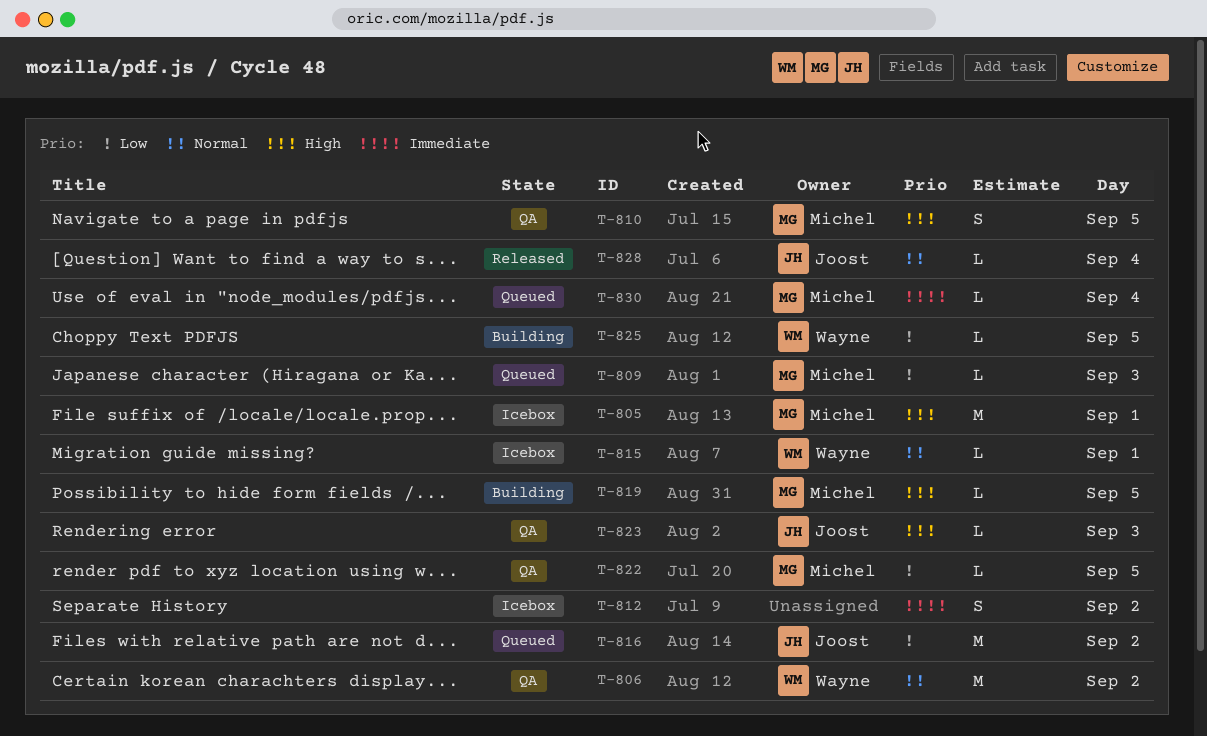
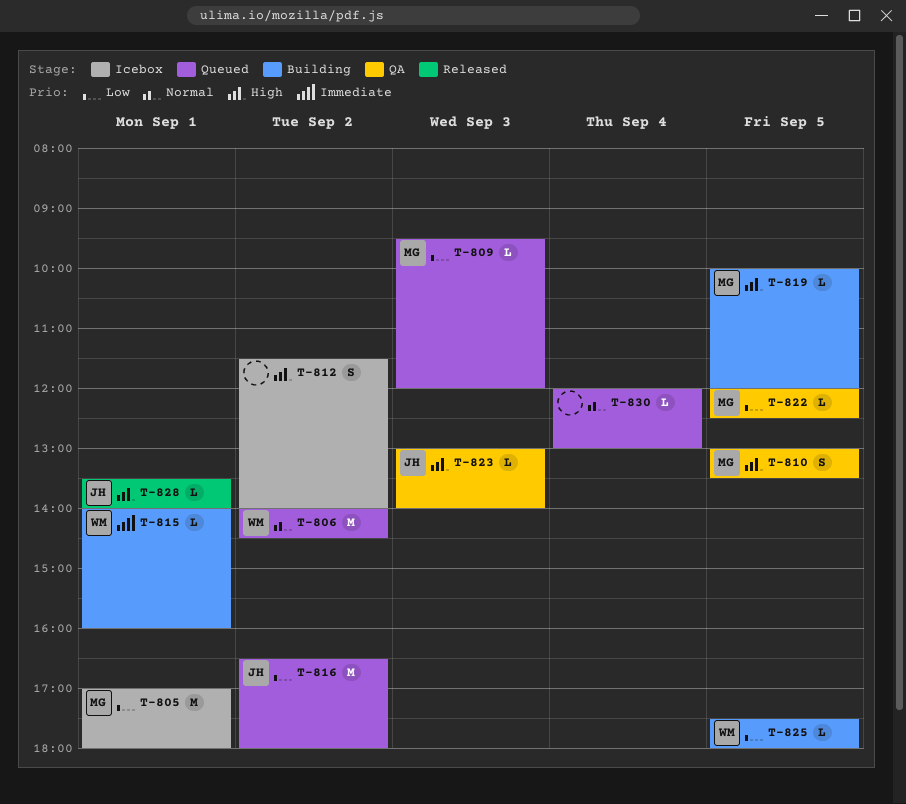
T-805, priority: High -> Low
T-806, status: QA -> Queued
T-812, priority: Immediate -> High
T-815, status: Icebox -> Building
T-815, priority: Normal -> Immediate
T-828, priority: Normal -> High
T-828, day: Sep 4 -> Sep 1
T-830, owner: Michel -> none
T-830, priority: Immediate -> Normal

